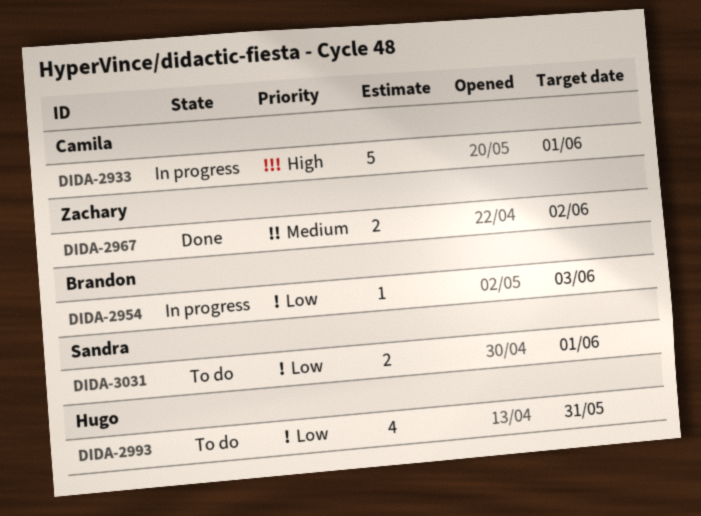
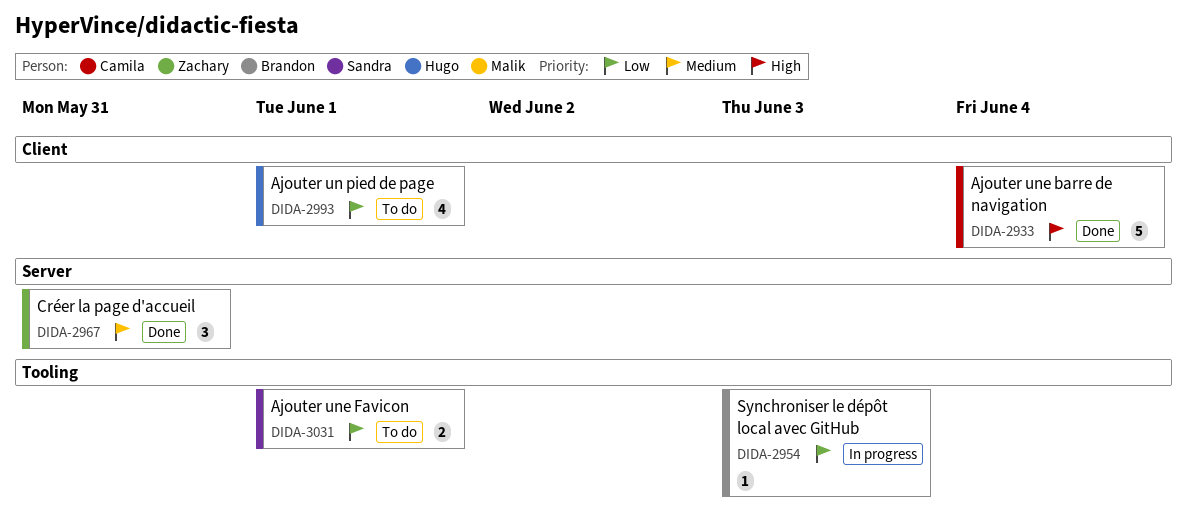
DIDA-2933, status: In progress -> Done
DIDA-2933, due: Jun 1 -> Jun 4
DIDA-2967, estimate: 2 -> 3
DIDA-2967, due: Jun 2 -> May 31
DIDA-2993, due: May 31 -> Jun 1

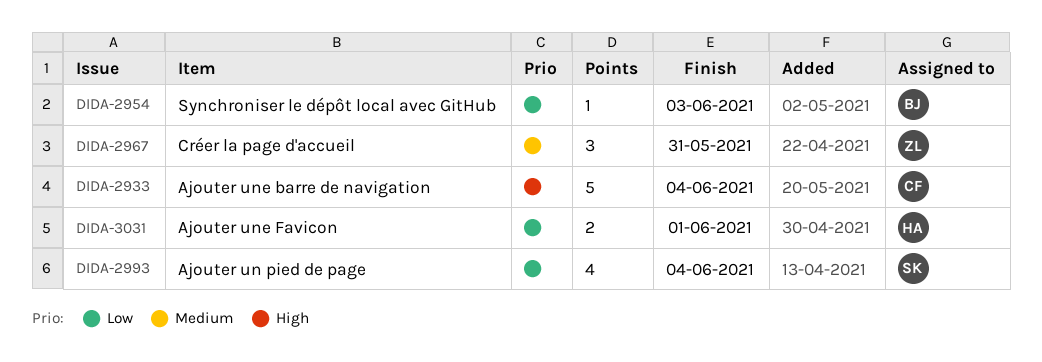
DIDA-2993, owner: Hugo -> Sandra
DIDA-2993, due: Jun 1 -> Jun 4
DIDA-3031, owner: Sandra -> Hugo

